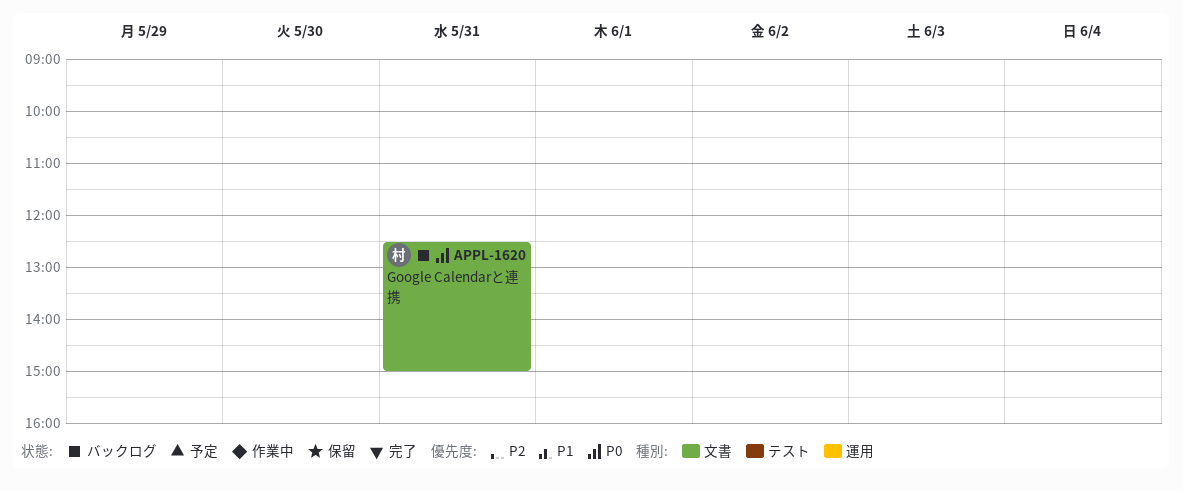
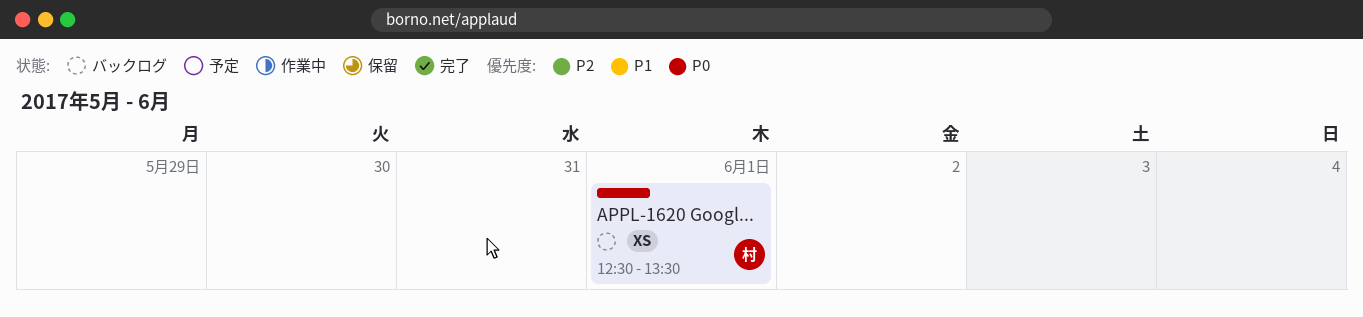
APPL-1620, day: May 31 -> Jun 1
APPL-1620, ends: 15:00 -> 13:30

